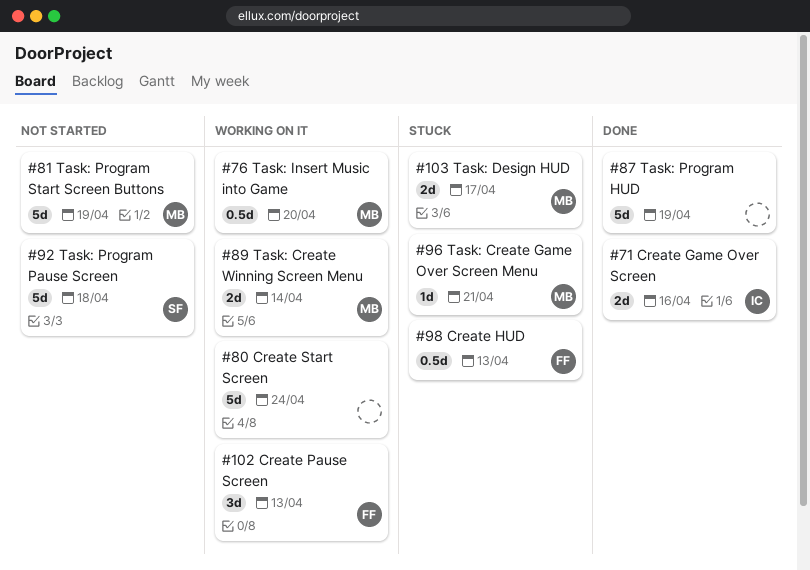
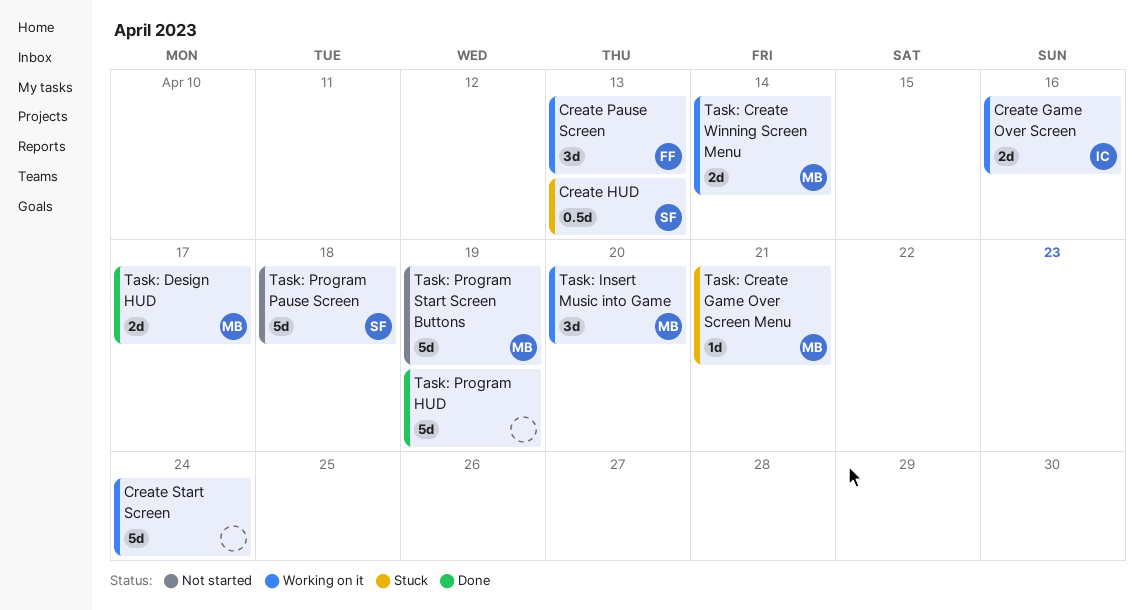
Create Game Over Screen, status: Done -> Working on it
Create HUD, owner: FF -> SF
Task: Design HUD, status: Stuck -> Done
Task: Insert Music into Game, estimate: 0.5d -> 3d

